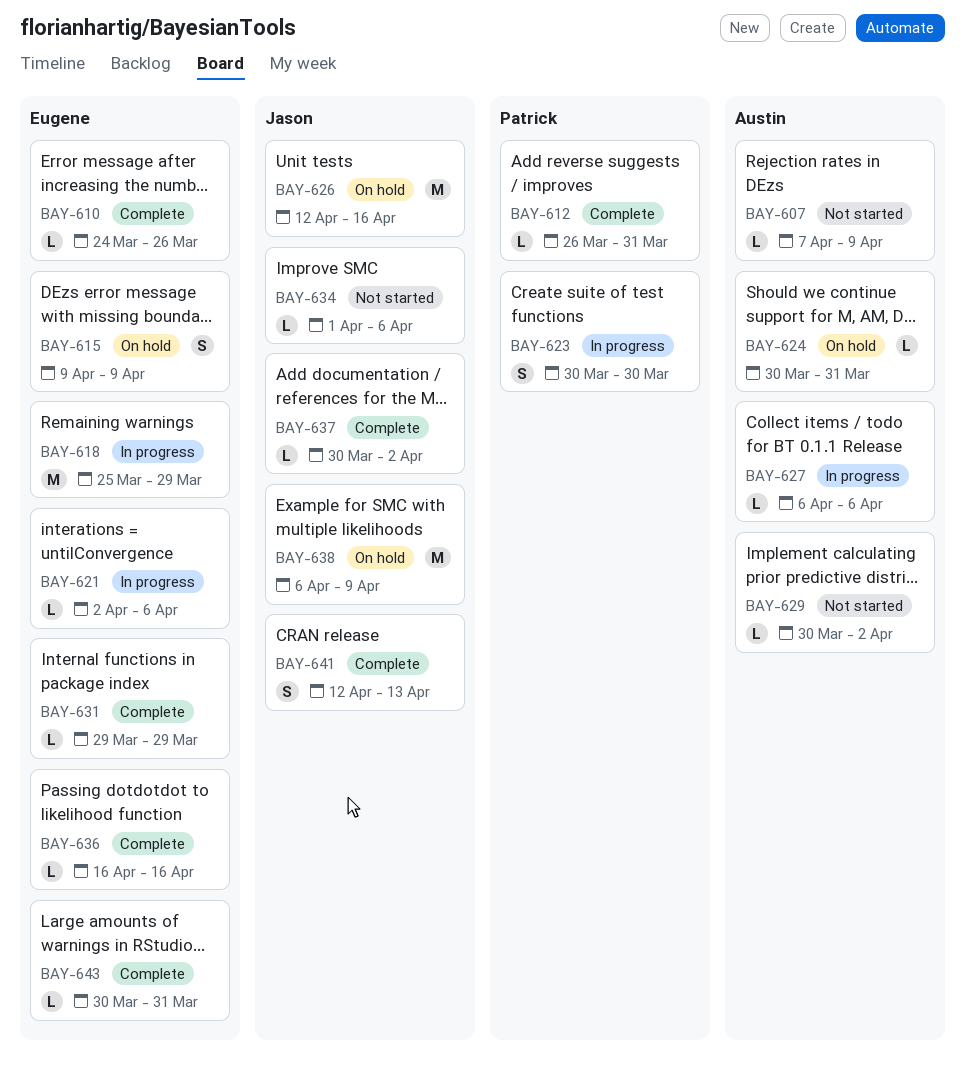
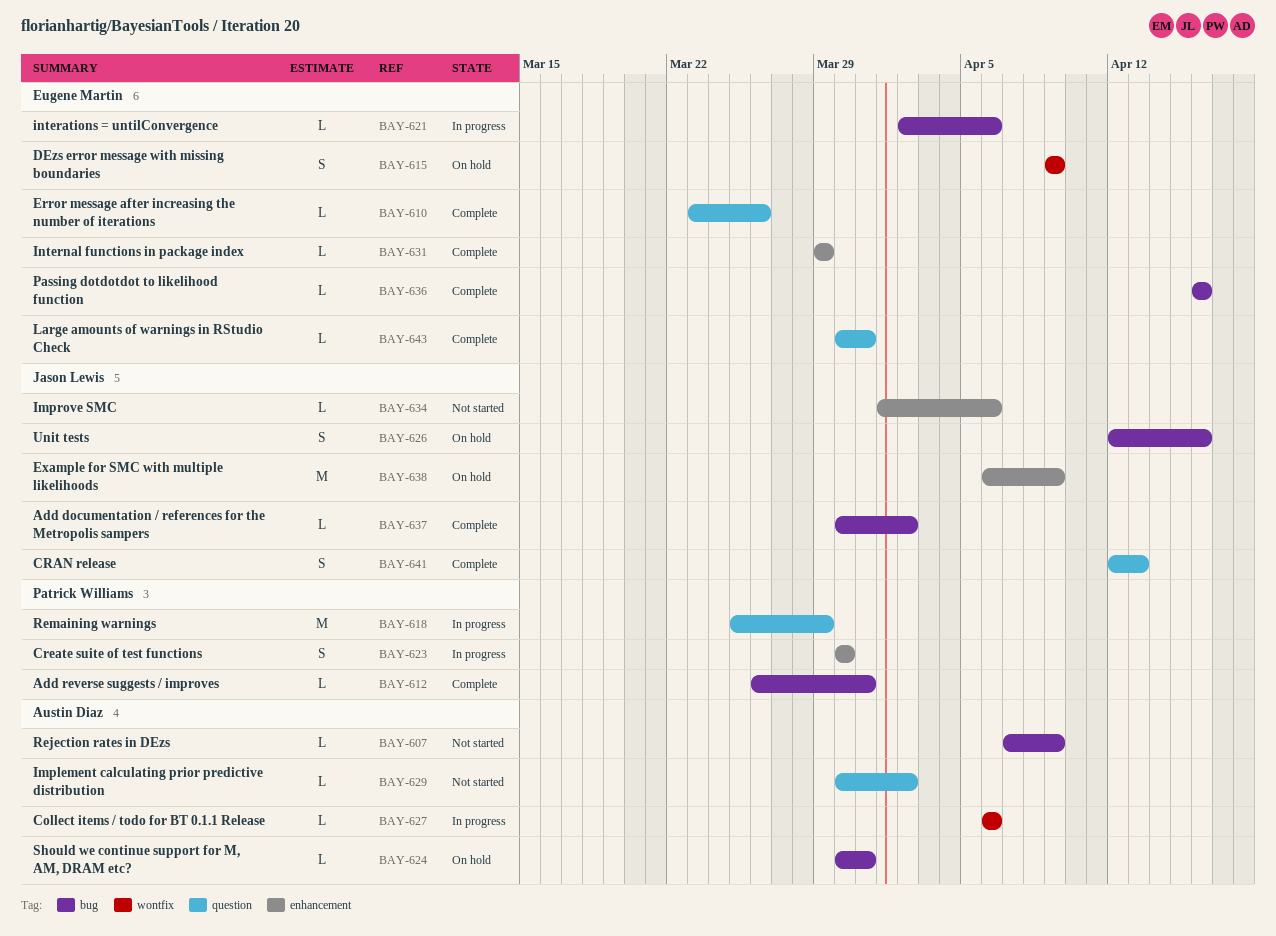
BAY-610, start: Mar 24 -> Mar 23
BAY-618, owner: Eugene Martin -> Patrick Williams
BAY-626, estimate: M -> S

